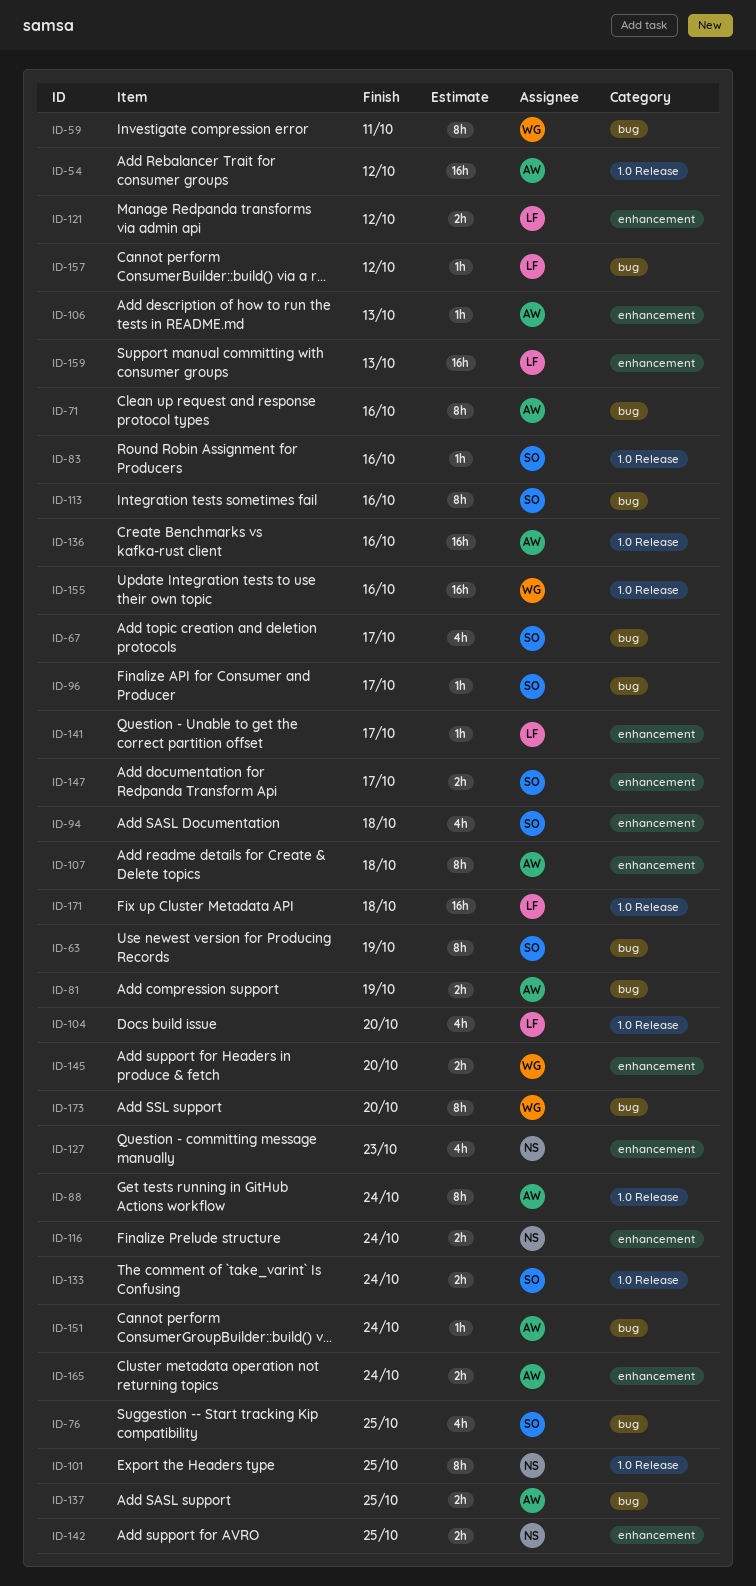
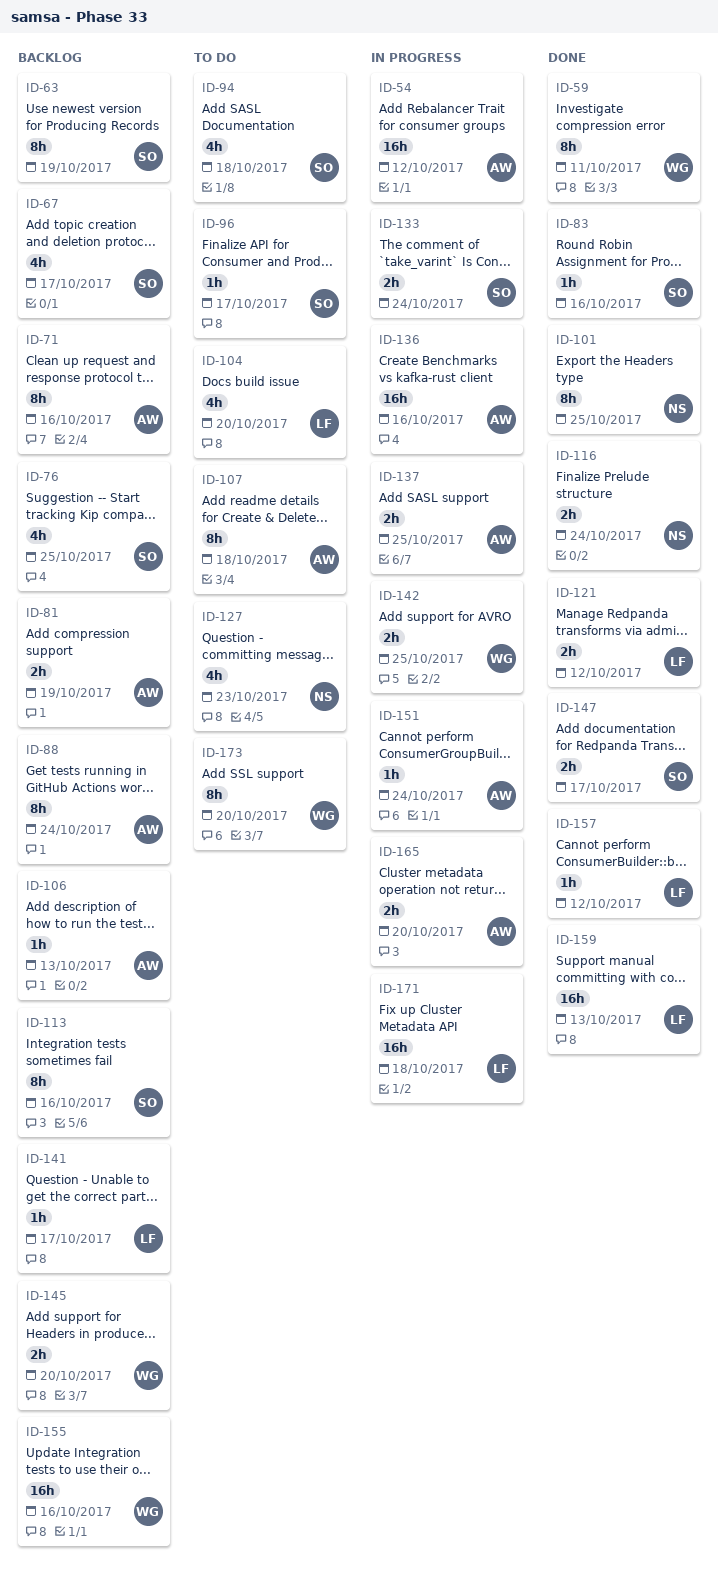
ID-142, owner: NS -> WG
ID-165, due: Oct 24 -> Oct 20

